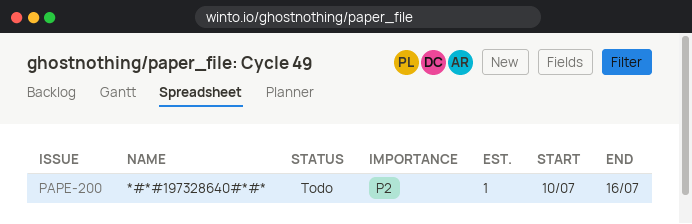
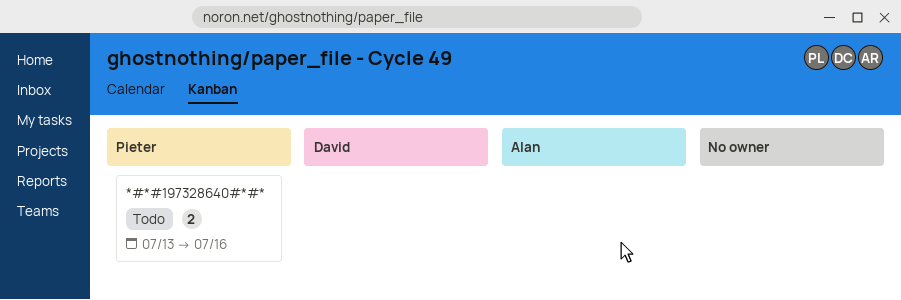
*#*#197328640#*#*, estimate: 1 -> 2
*#*#197328640#*#*, start: Jul 10 -> Jul 13

